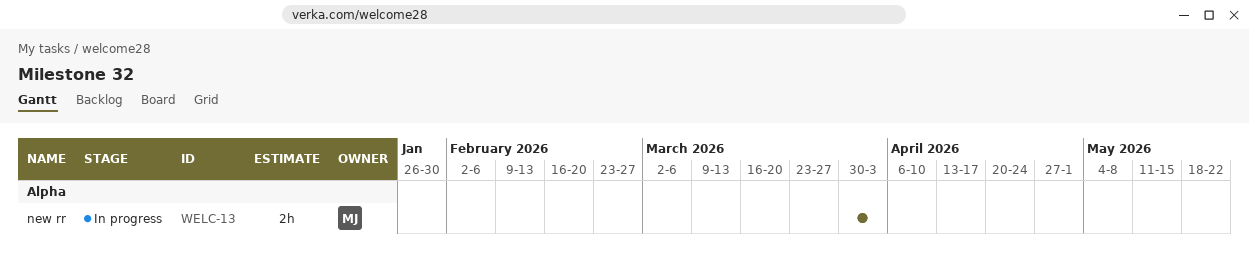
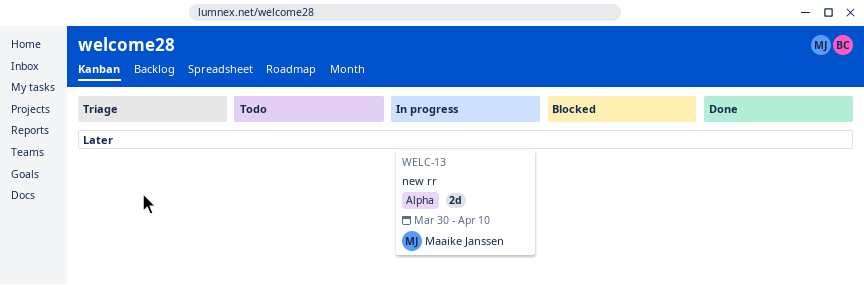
WELC-13, estimate: 2h -> 2d
WELC-13, due: Apr 3 -> Apr 10

